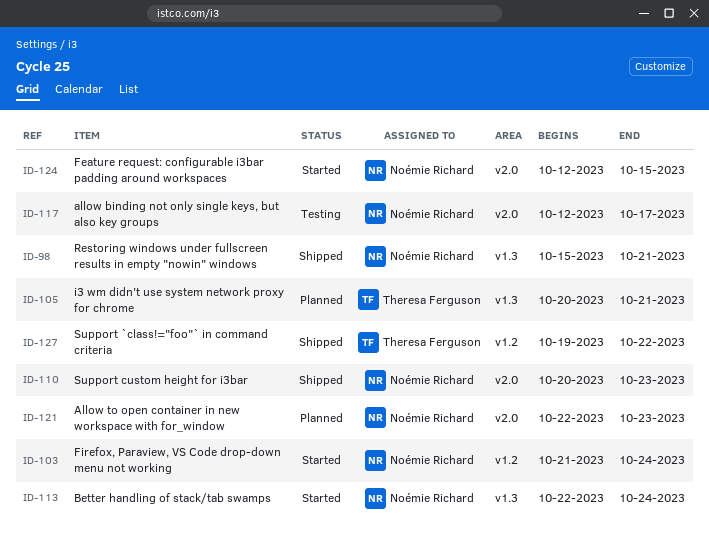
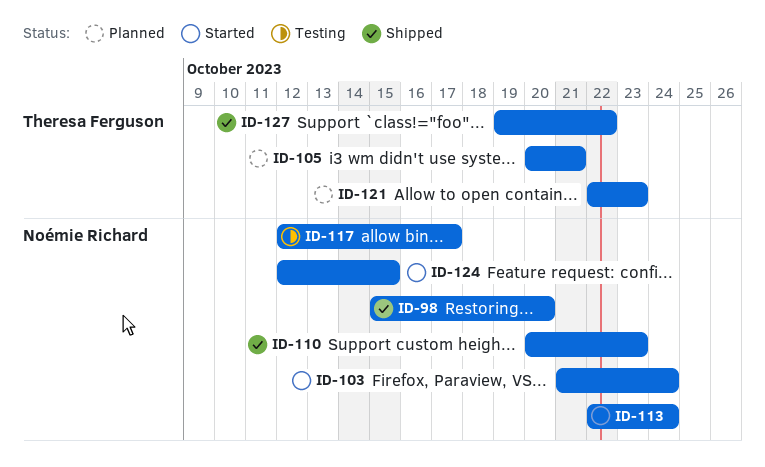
ID-98, due: Oct 21 -> Oct 20
ID-121, owner: Noémie Richard -> Theresa Ferguson

